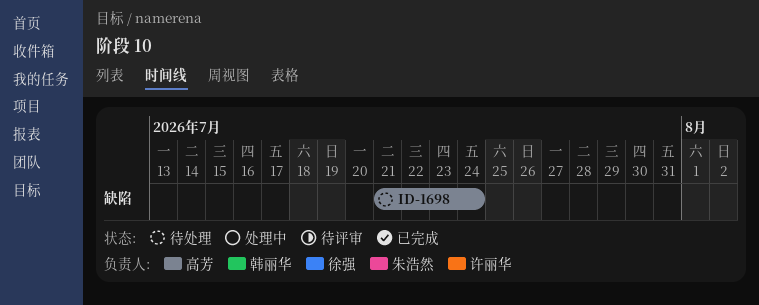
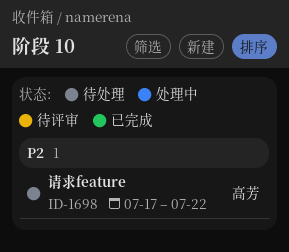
ID-1698, start: Jul 21 -> Jul 17
ID-1698, due: Jul 24 -> Jul 22

